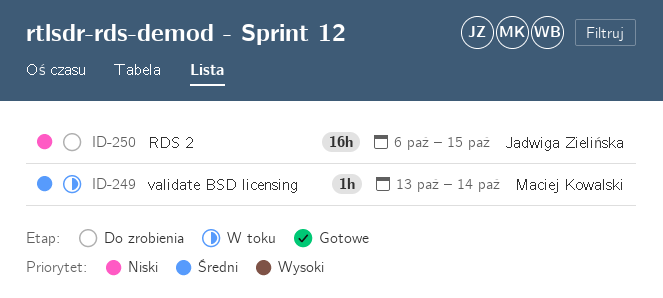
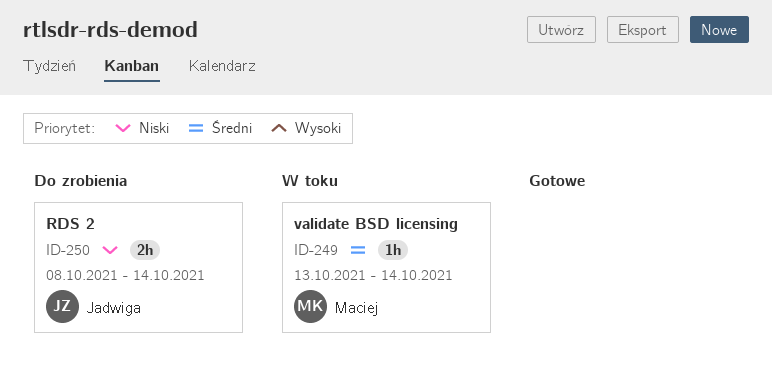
ID-250, estimate: 16h -> 2h
ID-250, start: Oct 6 -> Oct 8
ID-250, due: Oct 15 -> Oct 14

